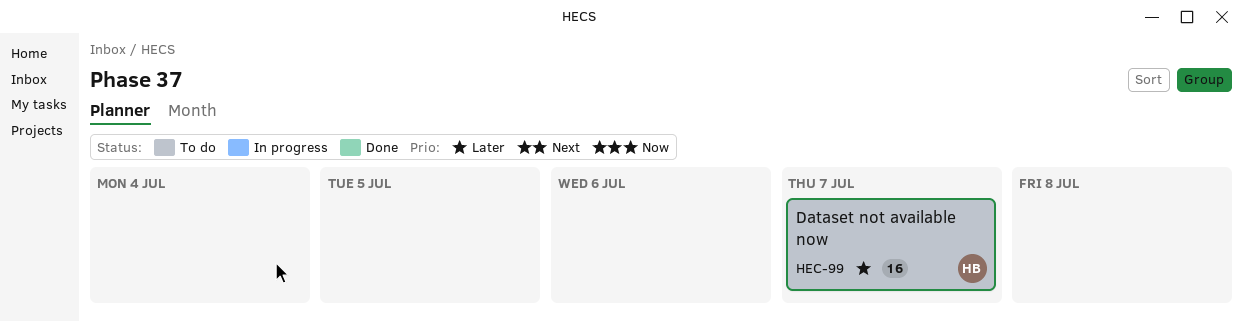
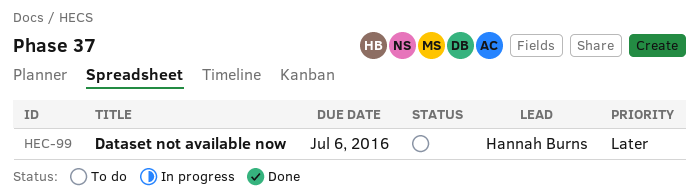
HEC-99, due: Jul 7 -> Jul 6

